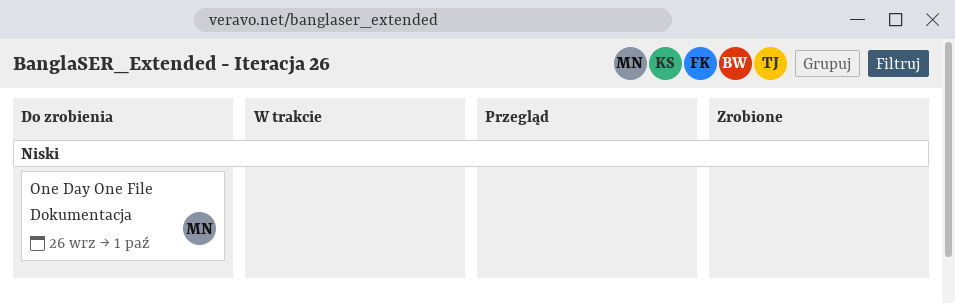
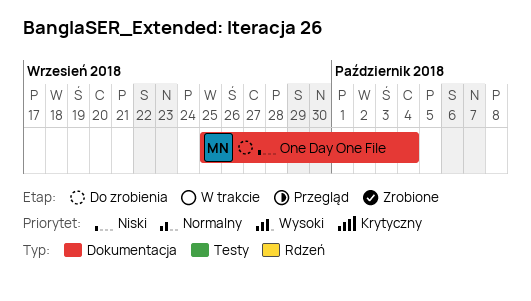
One Day One File, start: Sep 26 -> Sep 25
One Day One File, due: Oct 1 -> Oct 4

